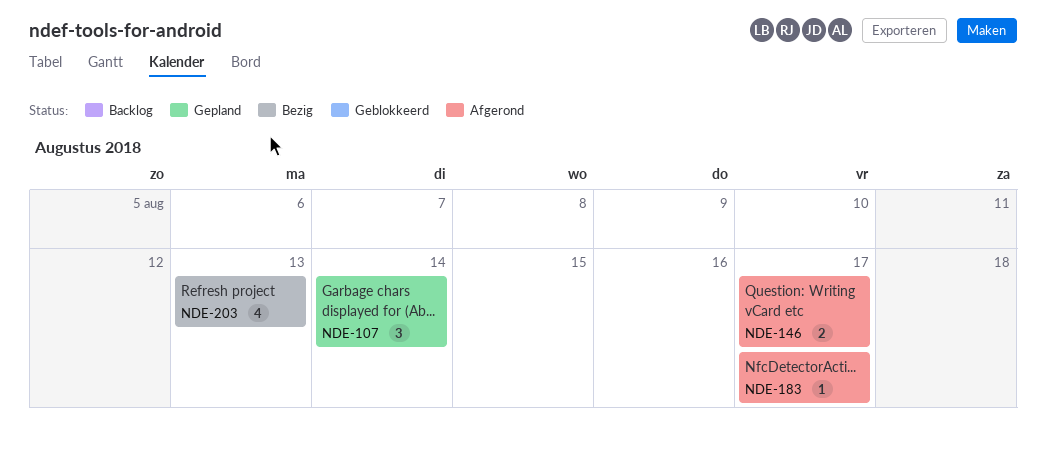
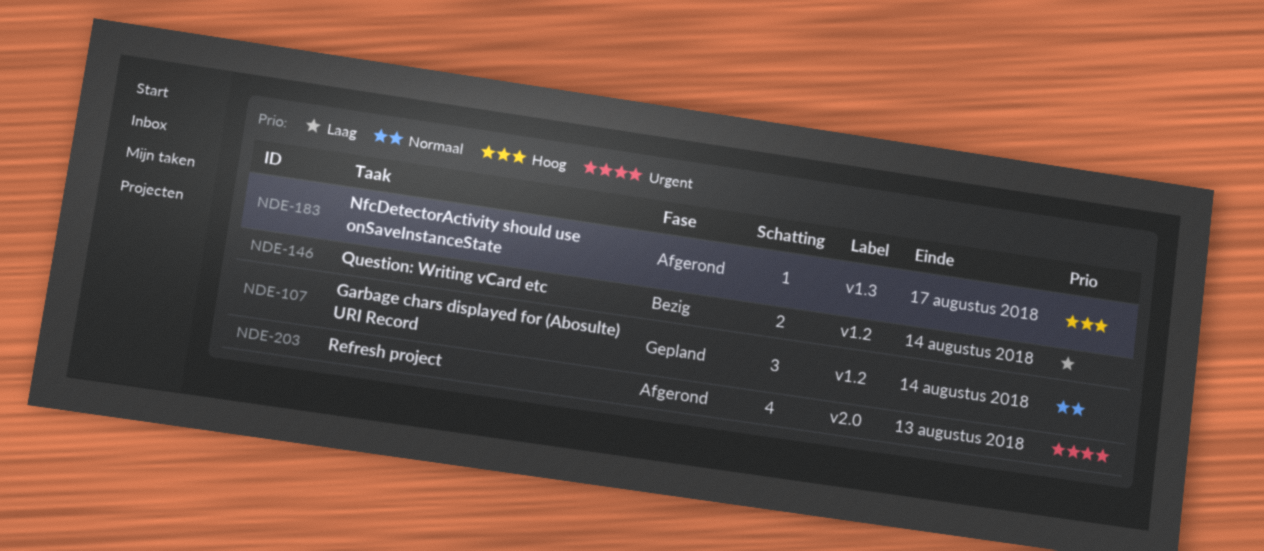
NDE-146, status: Afgerond -> Bezig
NDE-146, due: Aug 17 -> Aug 14
NDE-203, status: Bezig -> Afgerond

